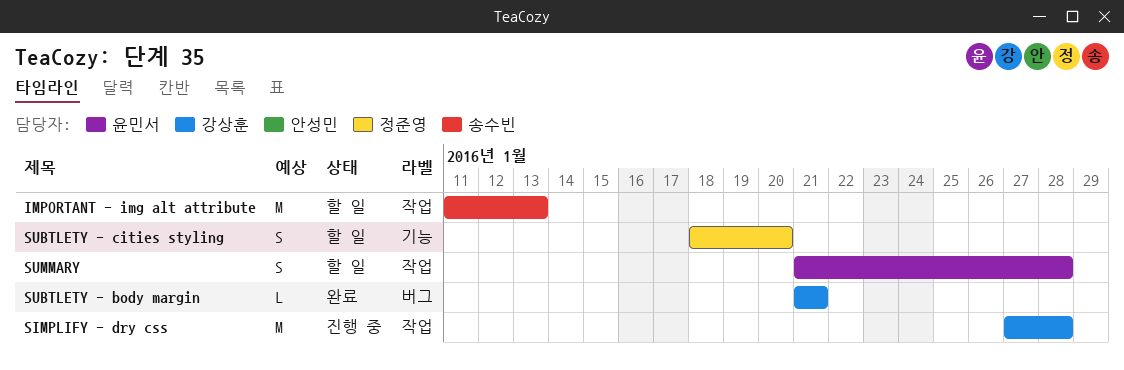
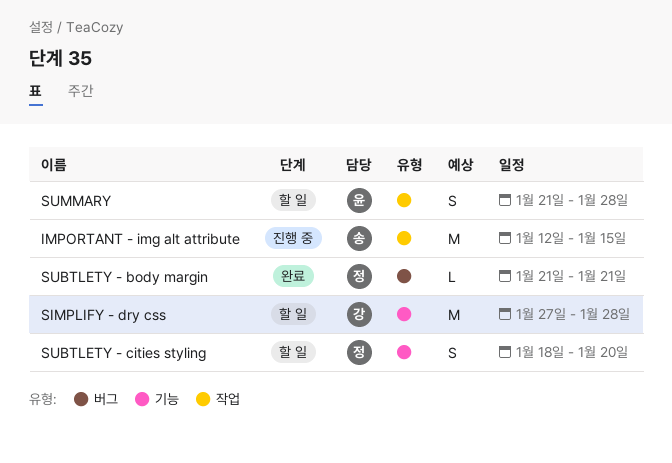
IMPORTANT - img alt attribute, status: 할 일 -> 진행 중
IMPORTANT - img alt attribute, start: Jan 11 -> Jan 12
IMPORTANT - img alt attribute, due: Jan 13 -> Jan 15
SIMPLIFY - dry css, status: 진행 중 -> 할 일
SIMPLIFY - dry css, label: 작업 -> 기능
SUBTLETY - body margin, owner: 강상훈 -> 정준영

